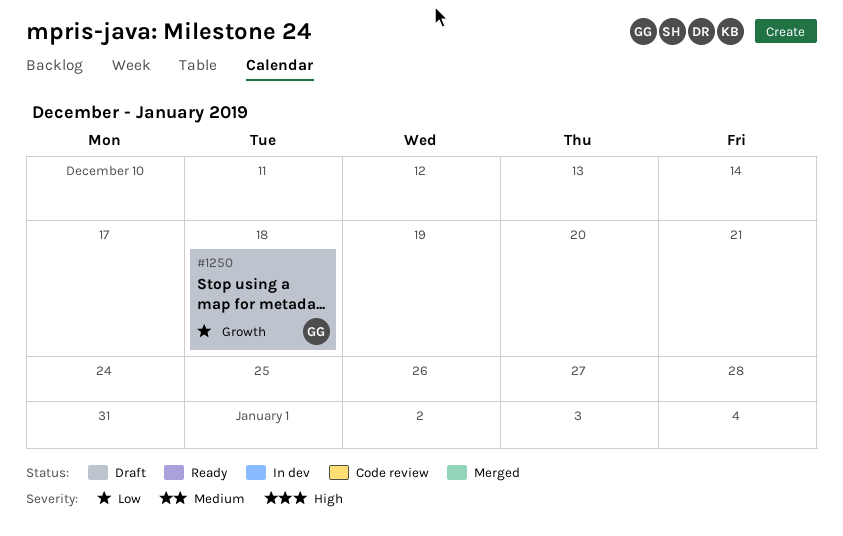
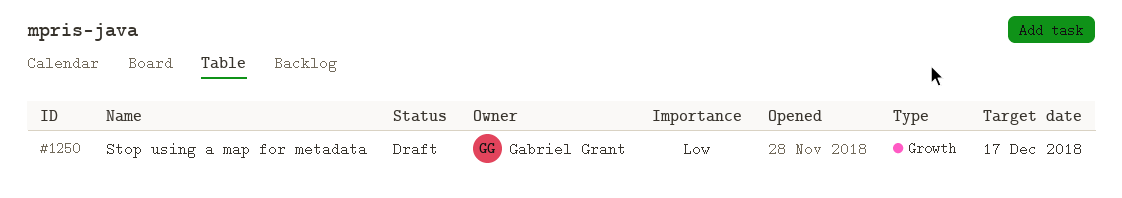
#1250, due: Dec 18 -> Dec 17

